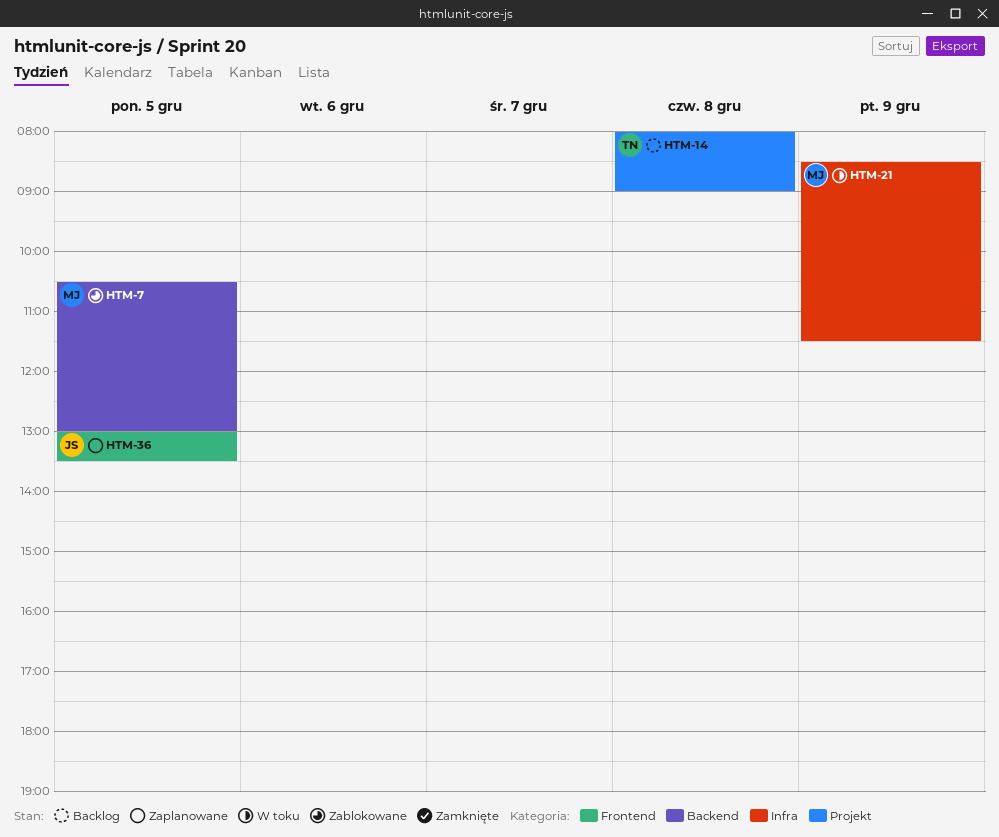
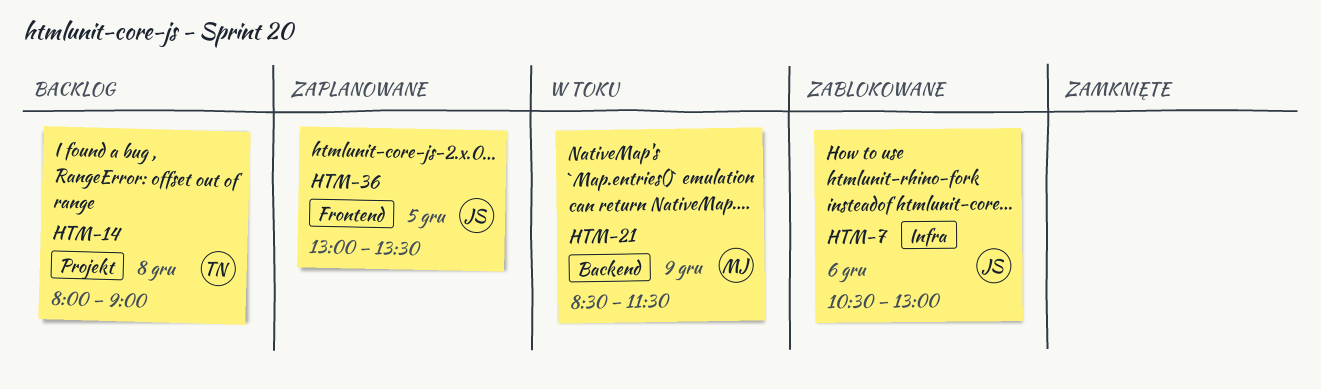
HTM-7, owner: MJ -> JS
HTM-7, label: Backend -> Infra
HTM-7, day: Dec 5 -> Dec 6
HTM-21, label: Infra -> Backend

